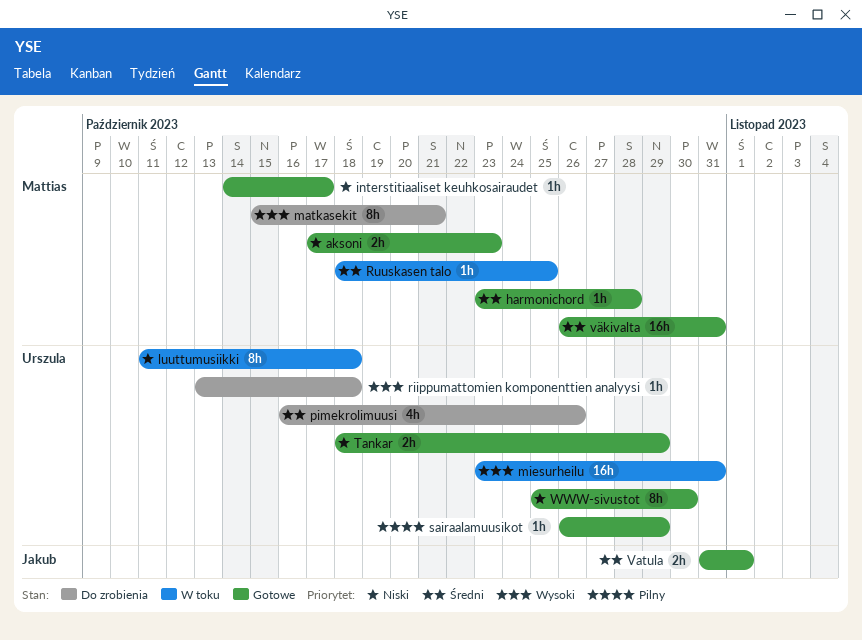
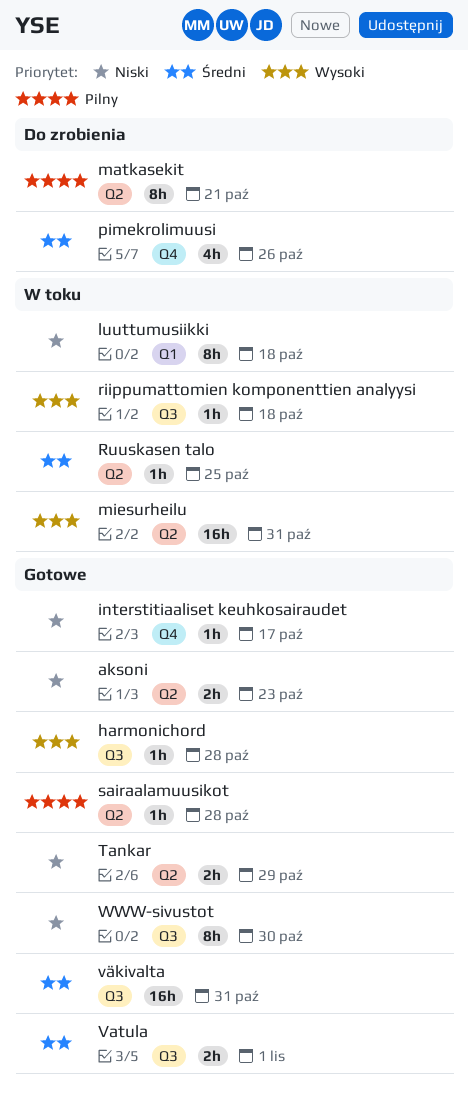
harmonichord, priority: Średni -> Wysoki
matkasekit, priority: Wysoki -> Pilny
riippumattomien komponenttien analyysi, status: Do zrobienia -> W toku
sairaalamuusikot, due: Oct 29 -> Oct 28

